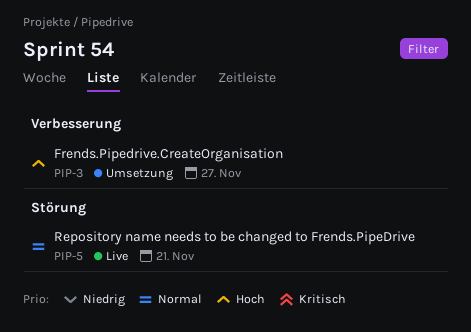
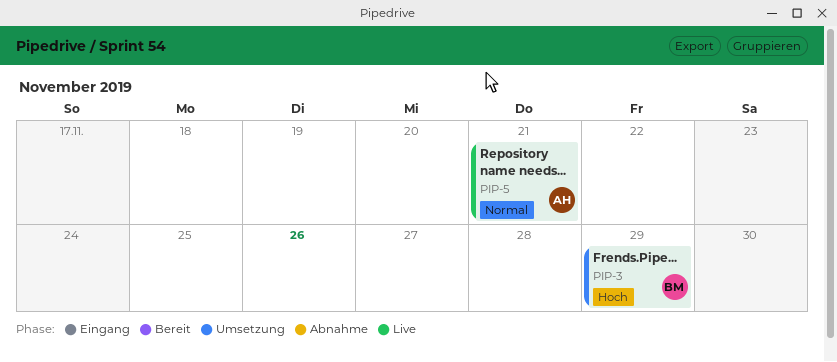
PIP-3, due: Nov 27 -> Nov 29

